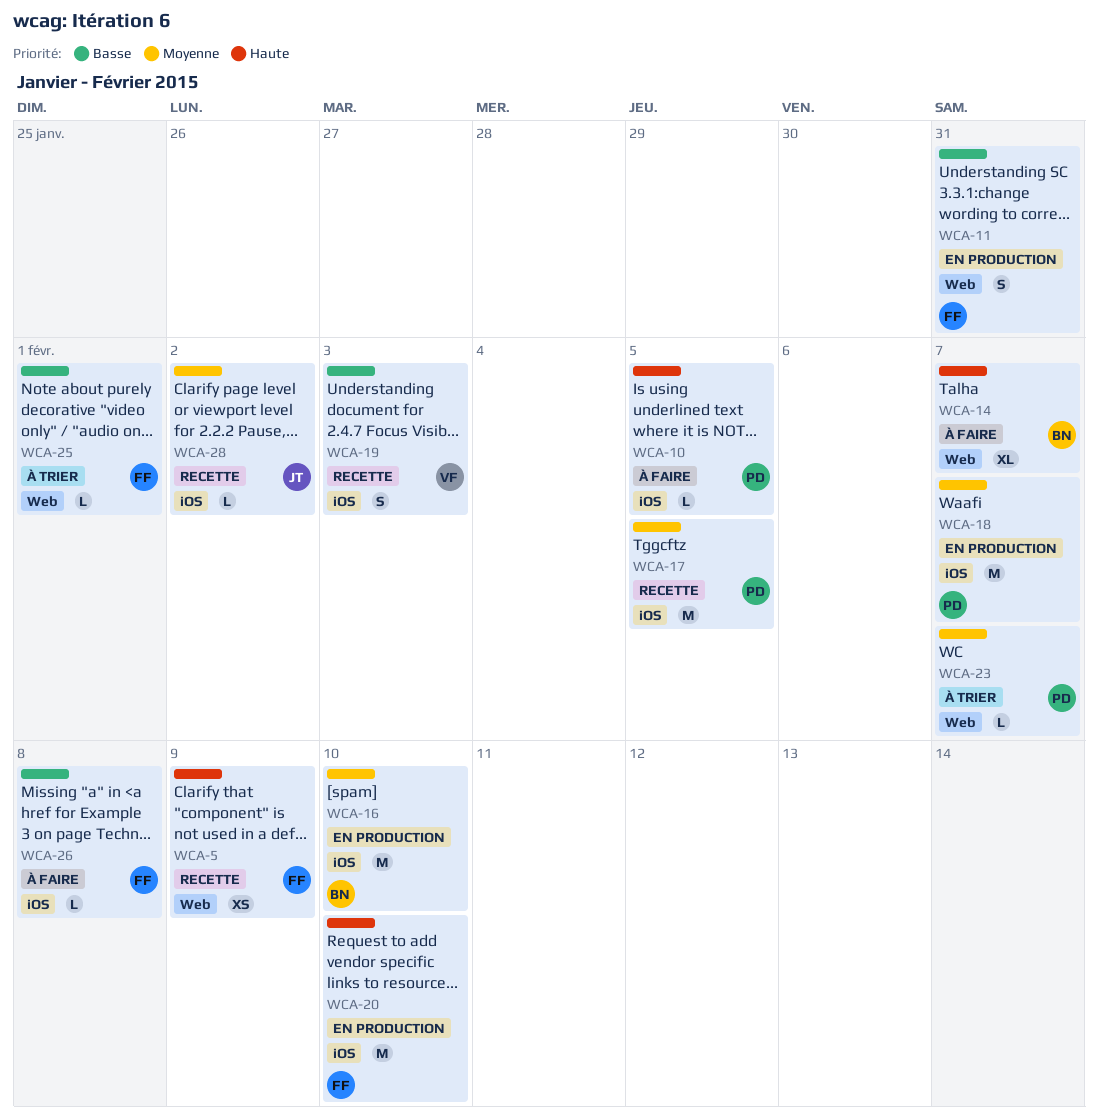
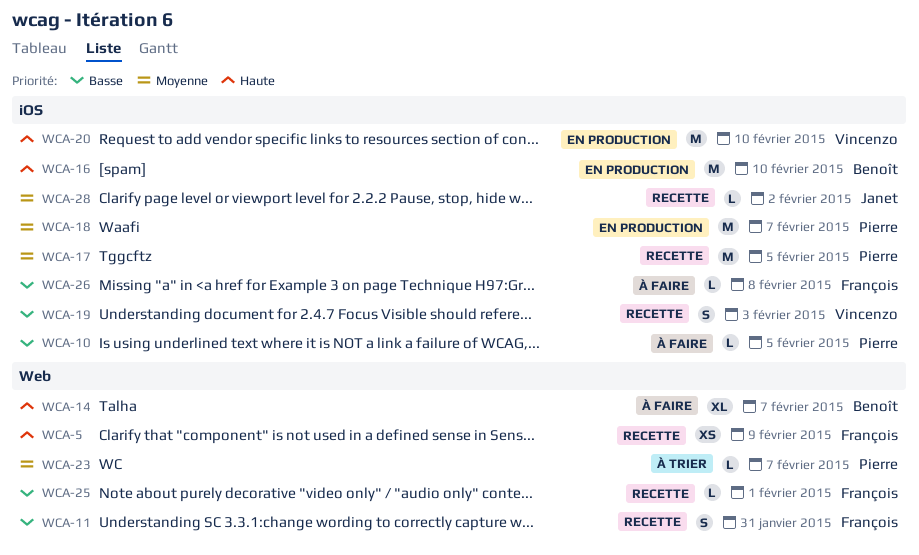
WCA-10, priority: Haute -> Basse
WCA-11, status: En production -> Recette
WCA-16, priority: Moyenne -> Haute
WCA-20, owner: François -> Vincenzo
WCA-25, status: À trier -> Recette

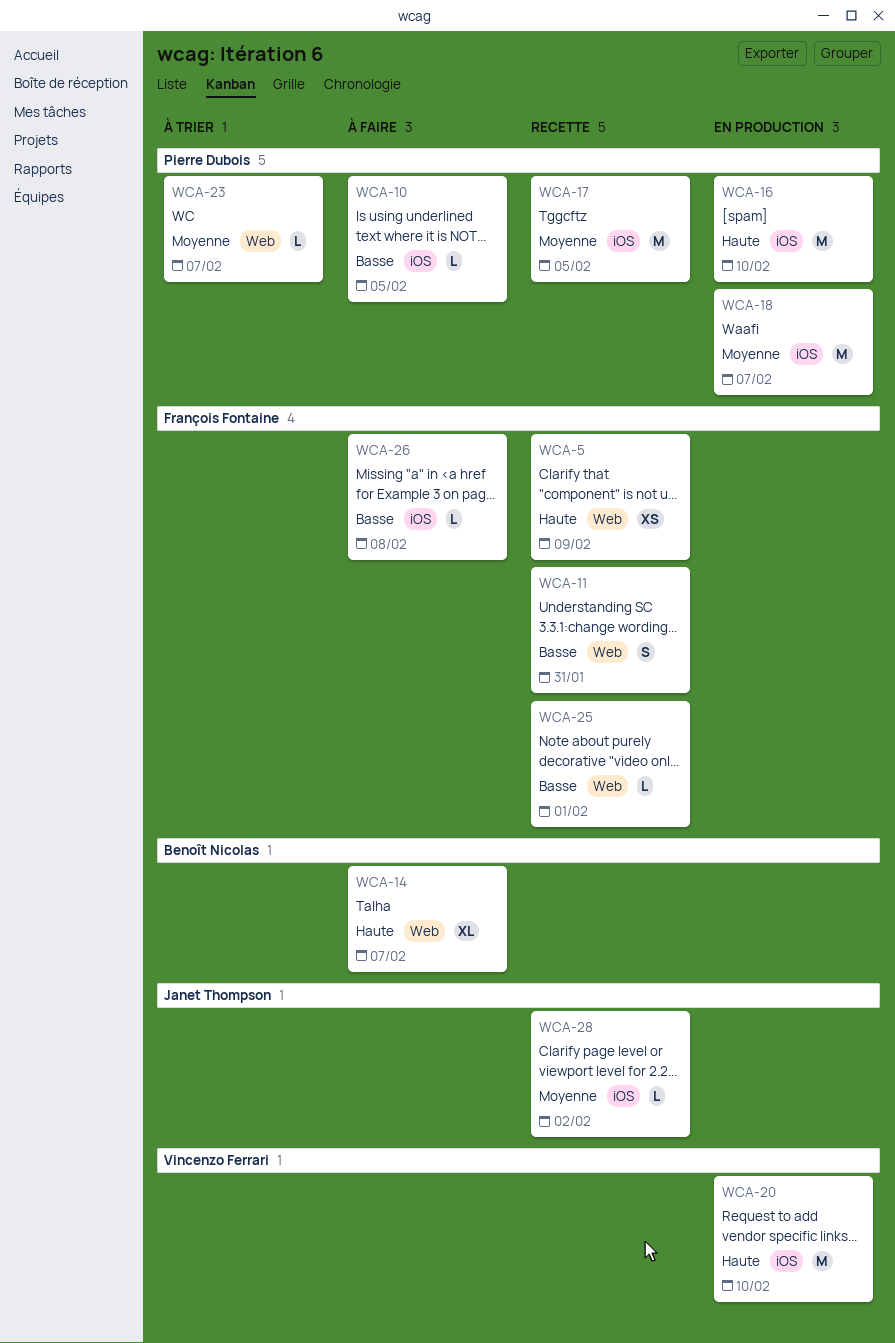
WCA-16, owner: Benoît Nicolas -> Pierre Dubois
WCA-19: present -> none

